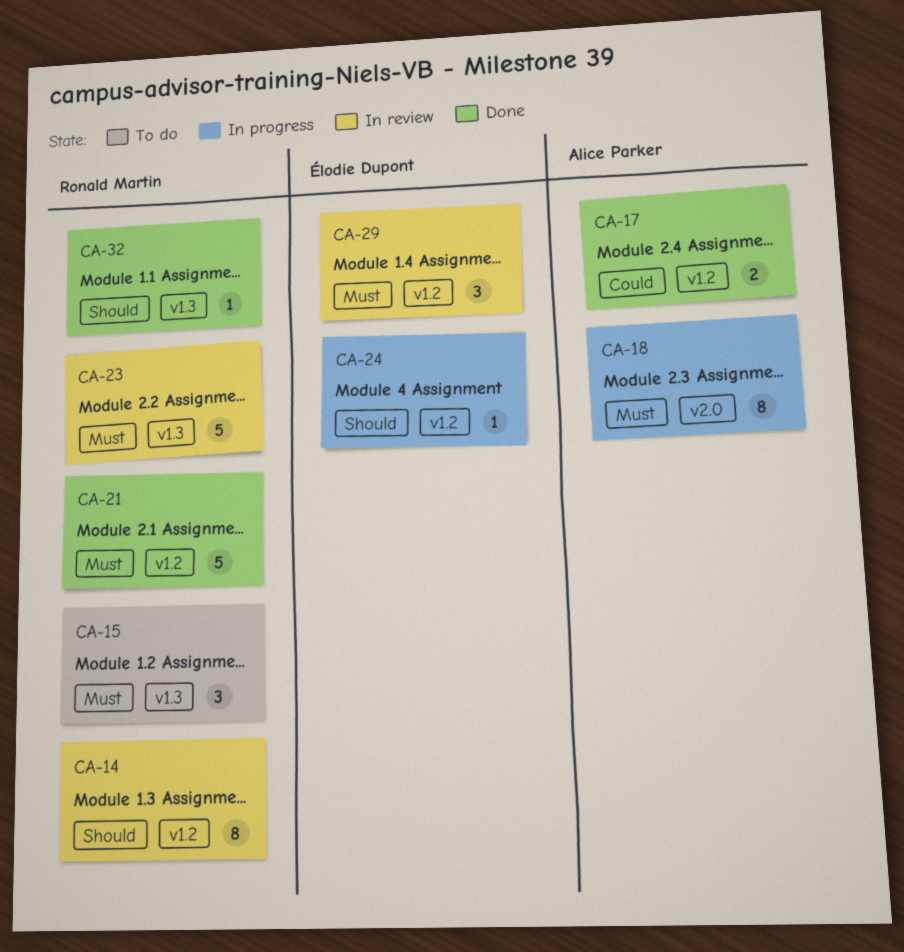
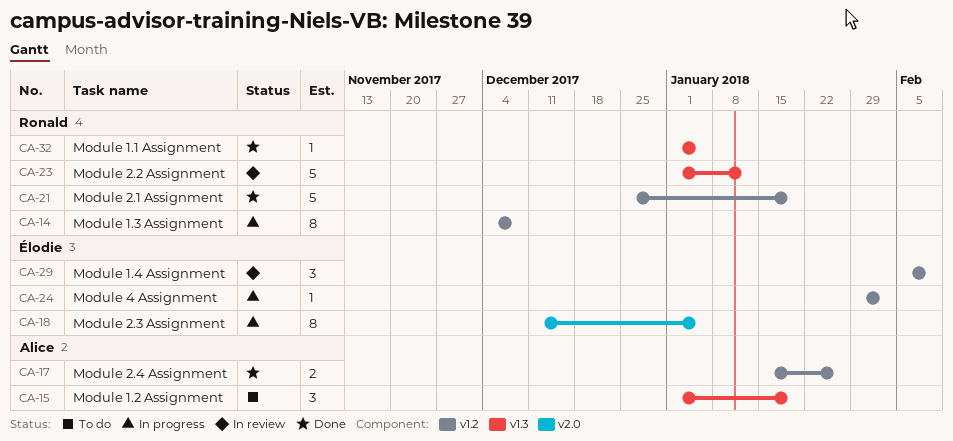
CA-14, status: In review -> In progress
CA-15, owner: Ronald Martin -> Alice Parker
CA-18, owner: Alice Parker -> Élodie Dupont

